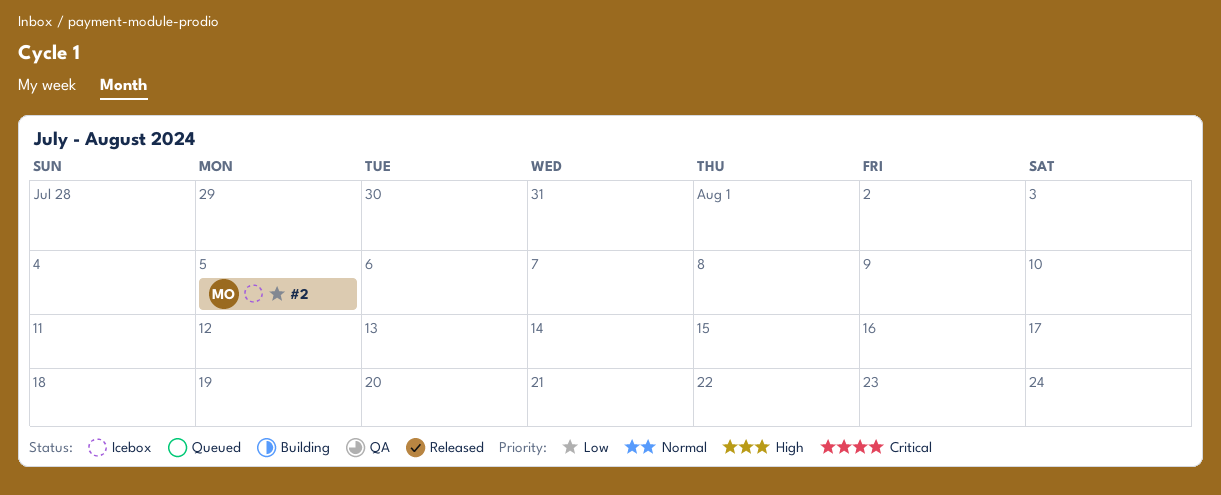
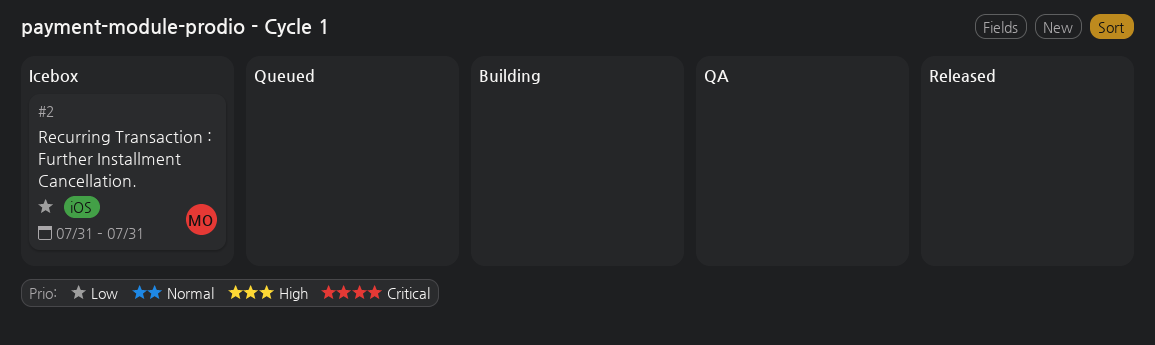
#2, start: Aug 5 -> Jul 31
#2, due: Aug 5 -> Jul 31

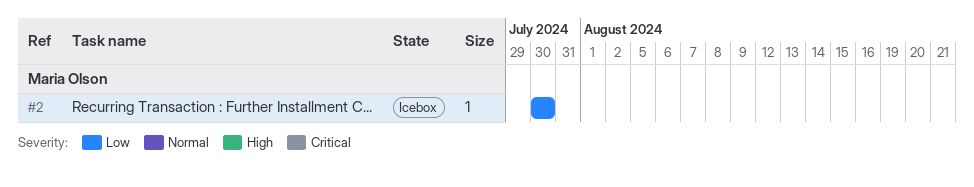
#2, start: Jul 31 -> Jul 30
#2, due: Jul 31 -> Jul 30

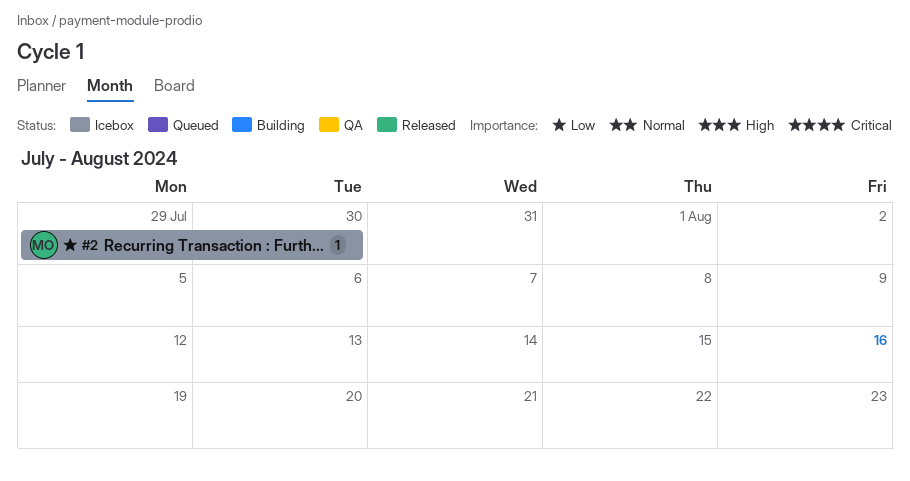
#2, start: Jul 30 -> Jul 29

